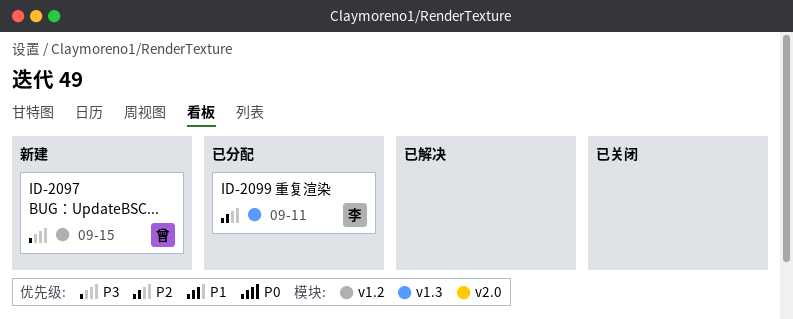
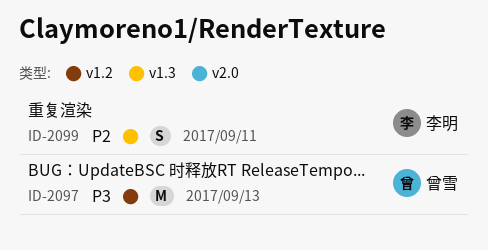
ID-2097, due: Sep 15 -> Sep 13

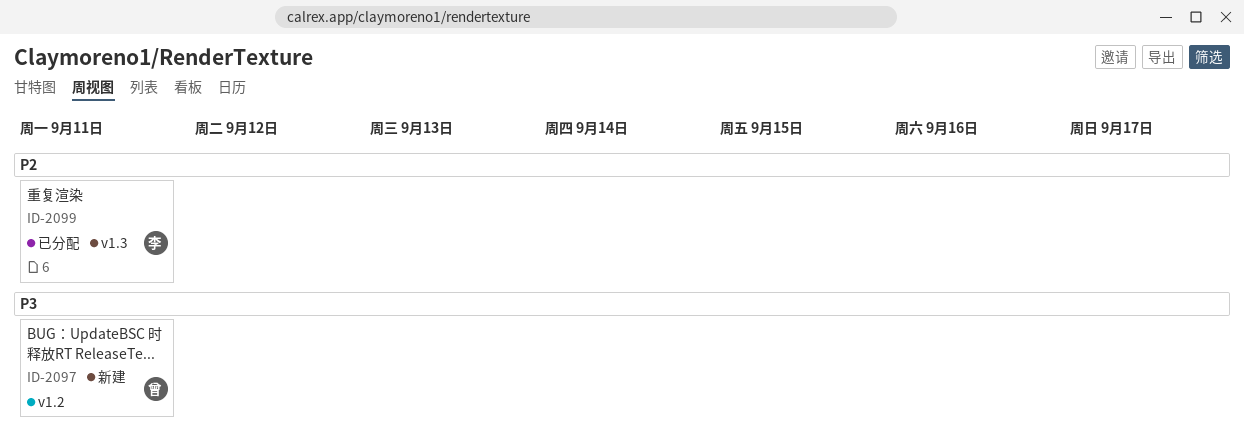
ID-2097, due: Sep 13 -> Sep 11

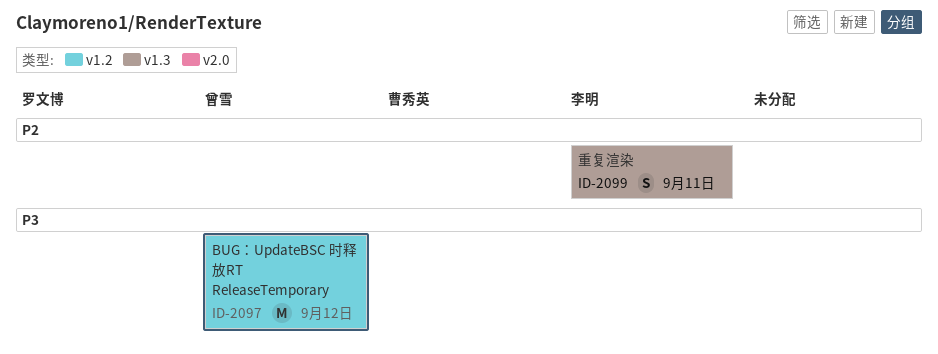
ID-2097, due: Sep 11 -> Sep 12

